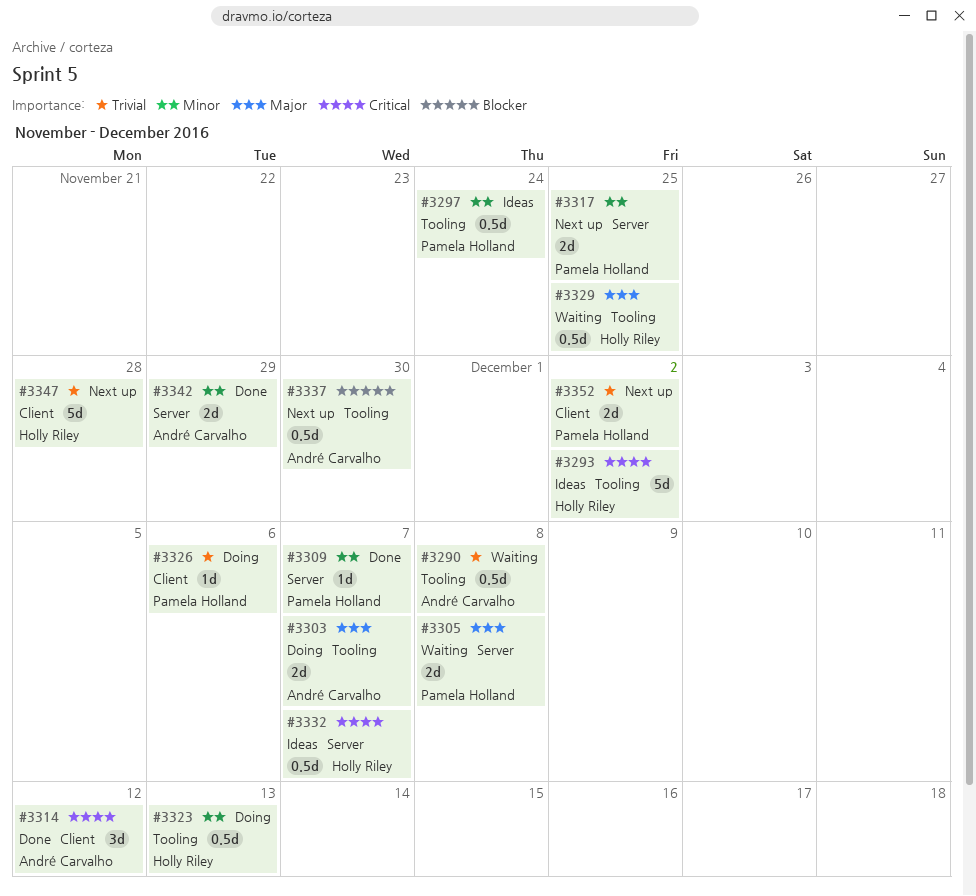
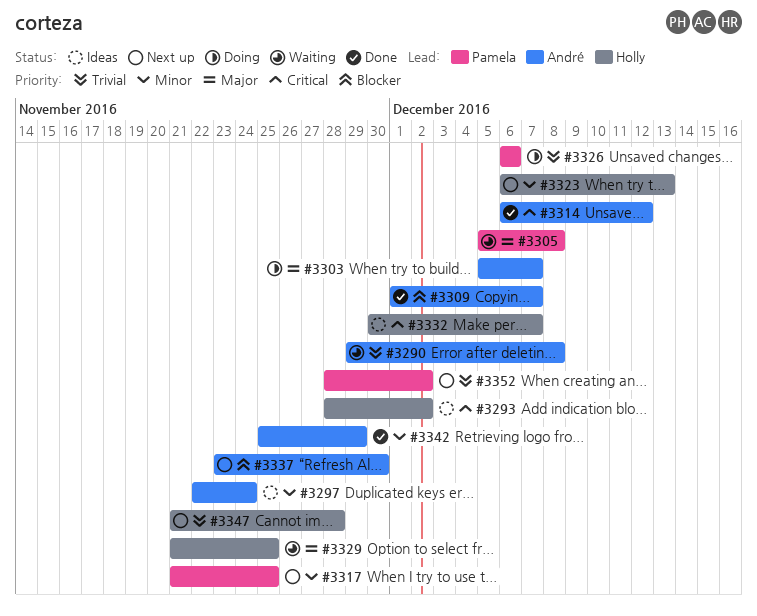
#3297, owner: Pamela Holland -> André Carvalho
#3309, owner: Pamela Holland -> André Carvalho
#3309, priority: Minor -> Blocker
#3323, status: Doing -> Next up

